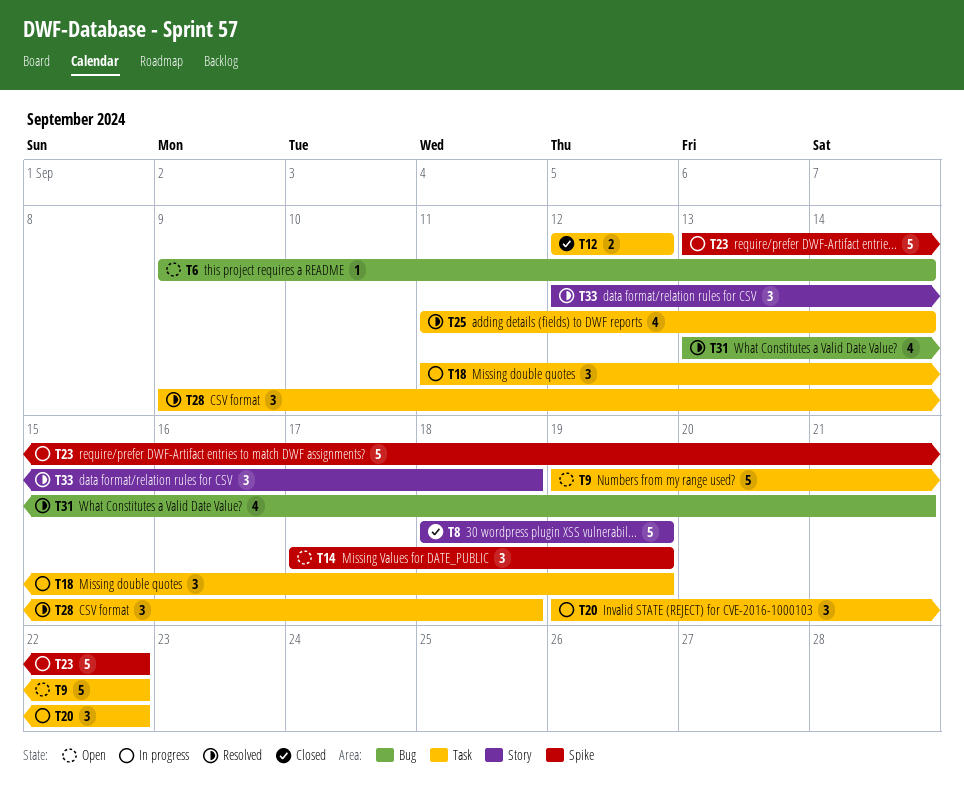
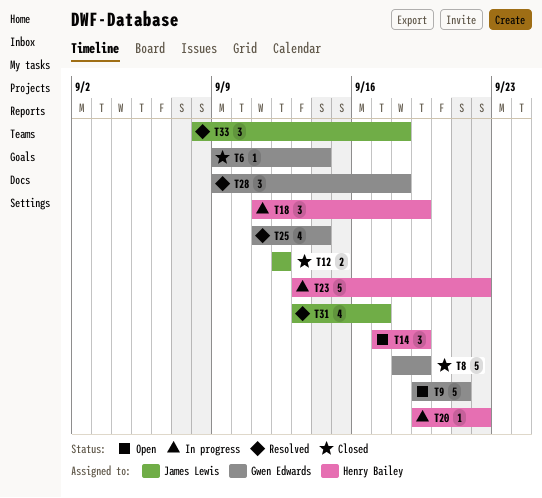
T6, status: Open -> Closed
T9, due: Sep 22 -> Sep 21
T20, estimate: 3 -> 1
T31, due: Sep 21 -> Sep 17
T33, start: Sep 12 -> Sep 8

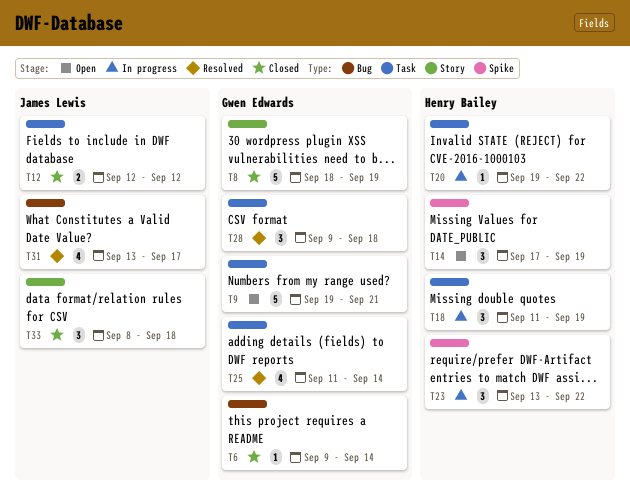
T23, estimate: 5 -> 3
T33, status: Resolved -> Closed

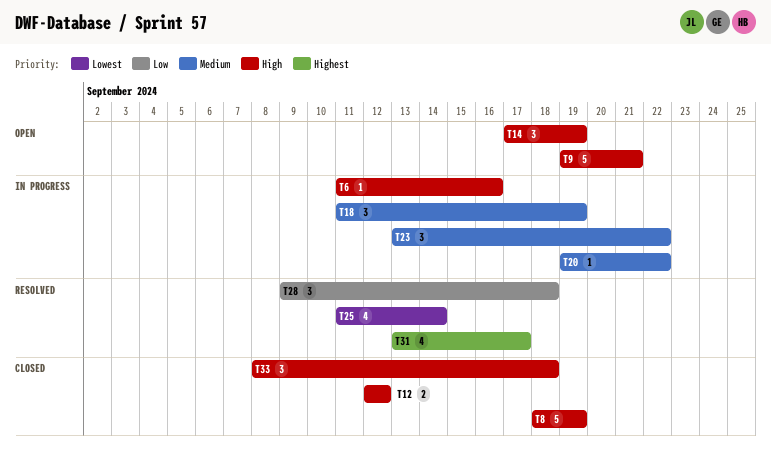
T6, status: Closed -> In progress
T6, start: Sep 9 -> Sep 11
T6, due: Sep 14 -> Sep 16

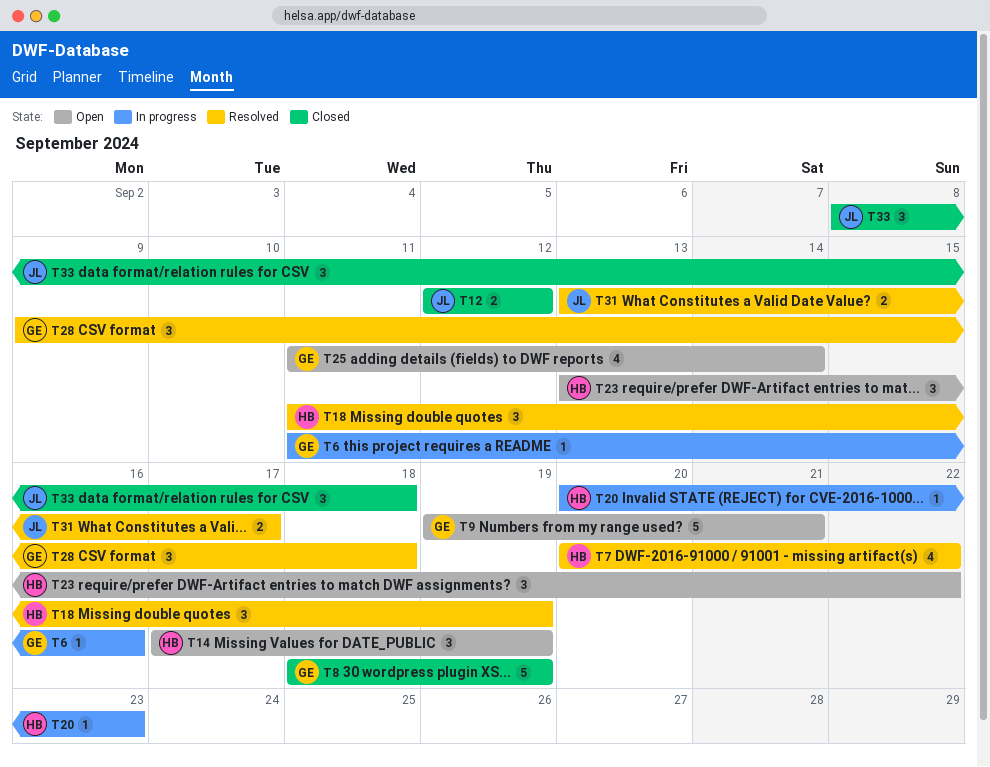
T7: none -> present
T18, status: In progress -> Resolved
T20, start: Sep 19 -> Sep 20
T20, due: Sep 22 -> Sep 23
T23, status: In progress -> Open
T25, status: Resolved -> Open
T31, estimate: 4 -> 2

